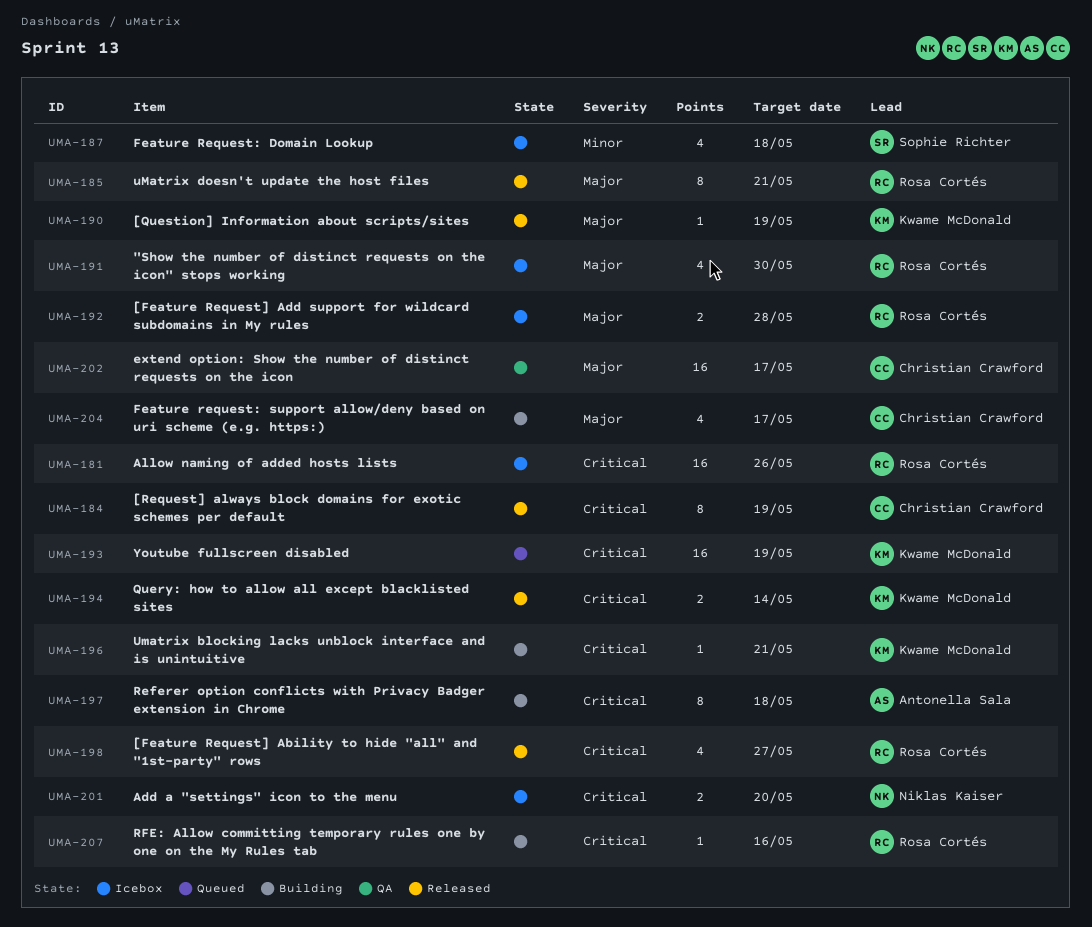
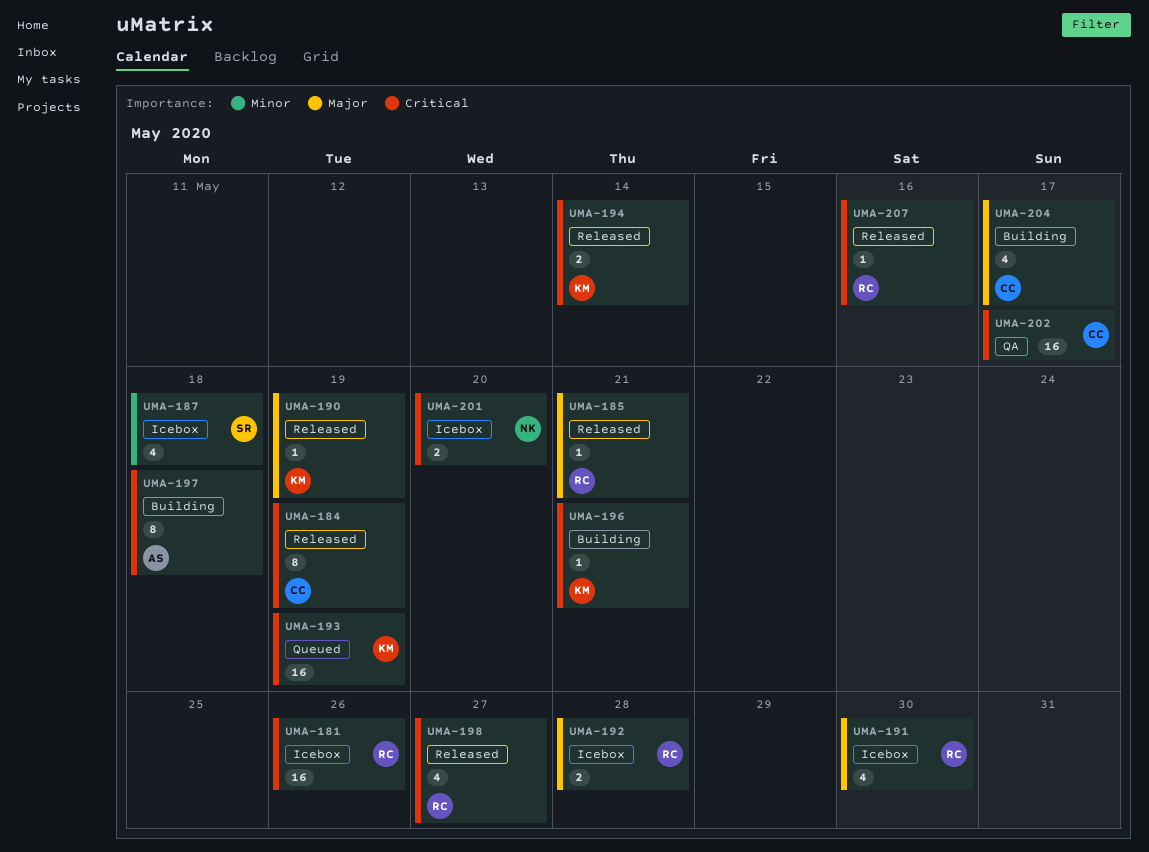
UMA-185, estimate: 8 -> 1
UMA-202, priority: Major -> Critical
UMA-207, status: Building -> Released

